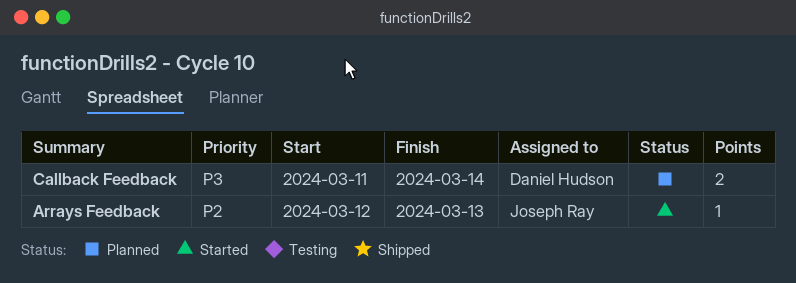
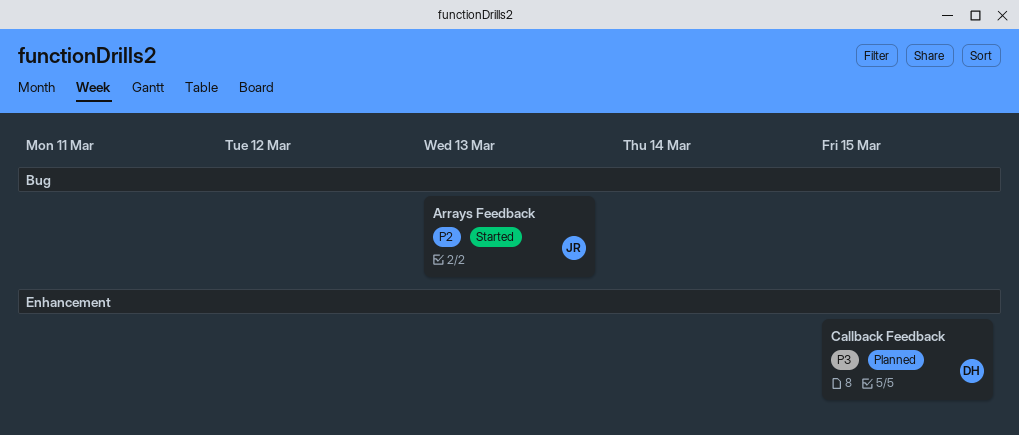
Callback Feedback, due: Mar 14 -> Mar 15

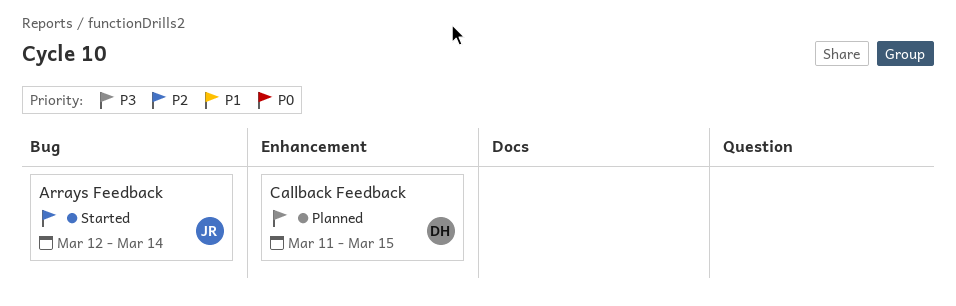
Arrays Feedback, due: Mar 13 -> Mar 14

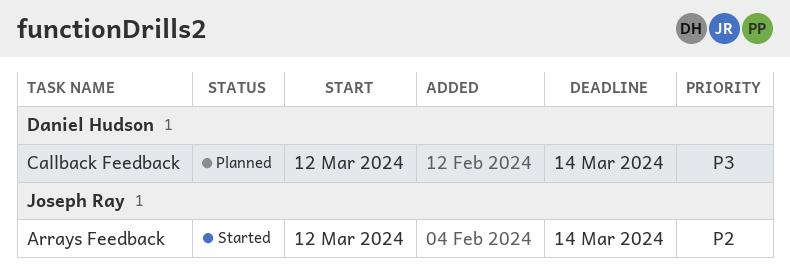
Callback Feedback, start: Mar 11 -> Mar 12
Callback Feedback, due: Mar 15 -> Mar 14

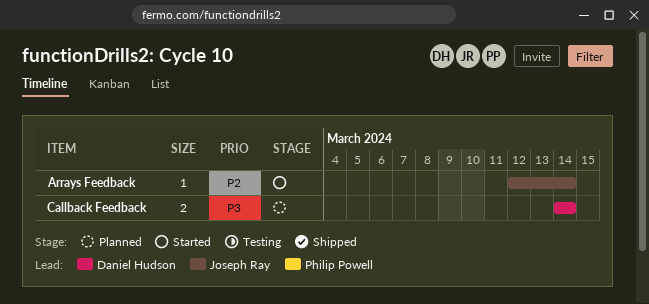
Callback Feedback, start: Mar 12 -> Mar 14

